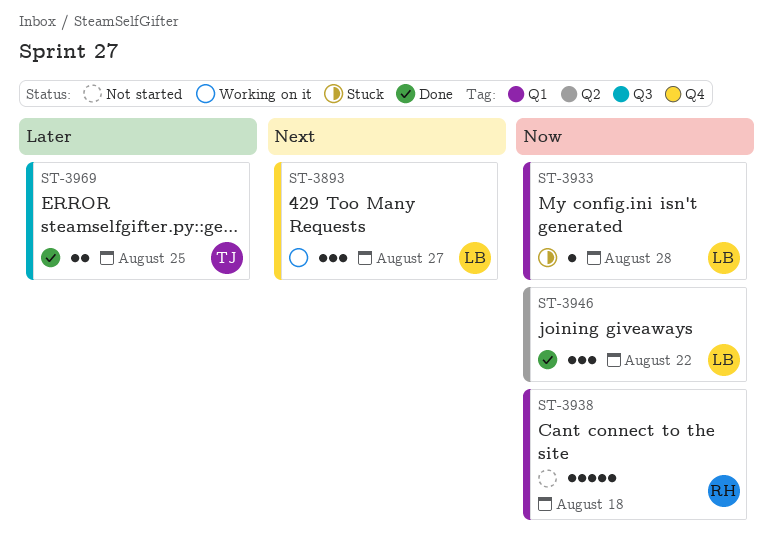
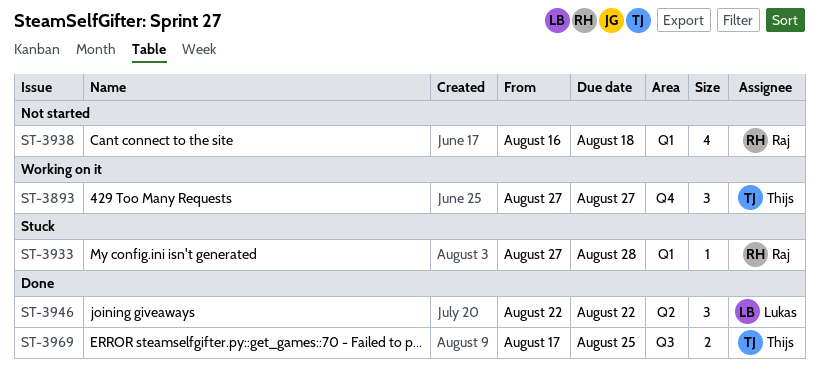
ST-3893, owner: Lukas -> Thijs
ST-3933, owner: Lukas -> Raj
ST-3938, estimate: 5 -> 4

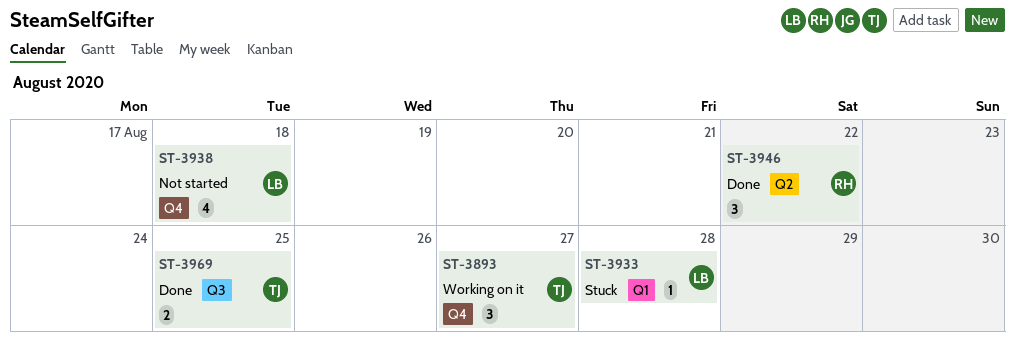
ST-3933, owner: Raj -> Lukas
ST-3938, owner: Raj -> Lukas
ST-3938, label: Q1 -> Q4
ST-3946, owner: Lukas -> Raj

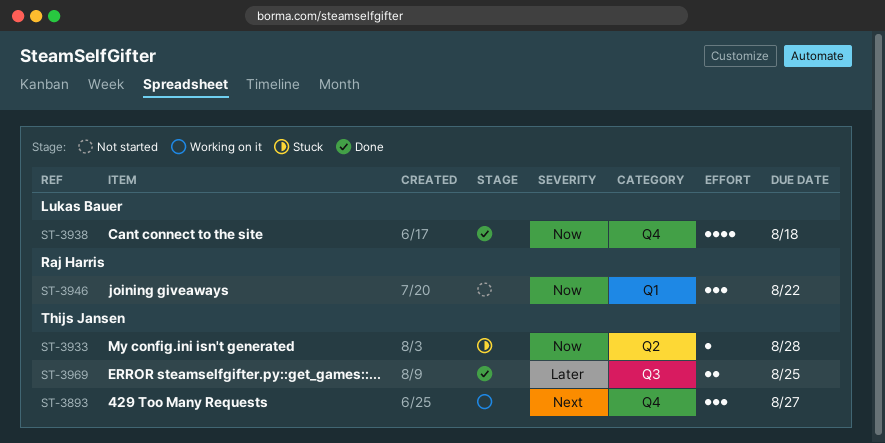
ST-3933, owner: Lukas Bauer -> Thijs Jansen
ST-3933, label: Q1 -> Q2
ST-3938, status: Not started -> Done
ST-3946, status: Done -> Not started
ST-3946, label: Q2 -> Q1

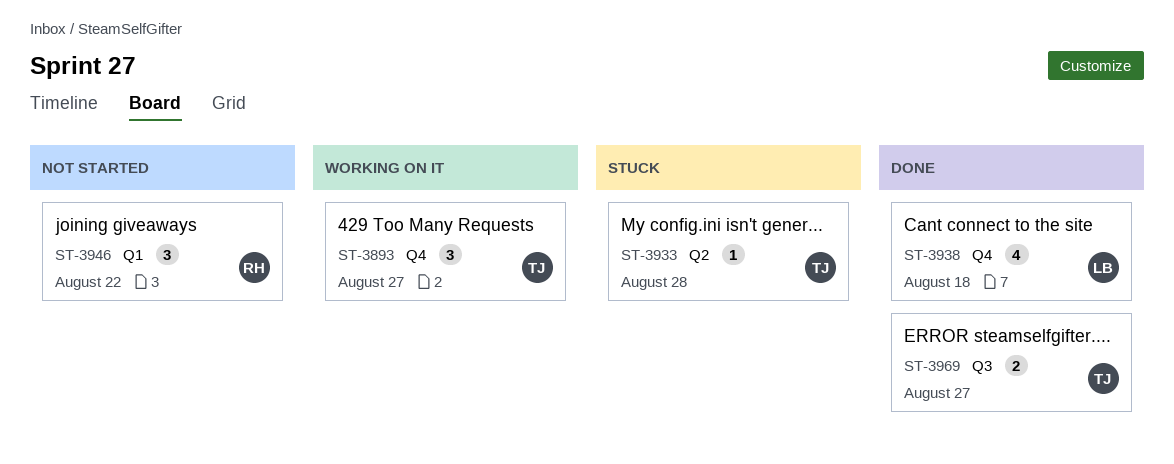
ST-3969, due: Aug 25 -> Aug 27

